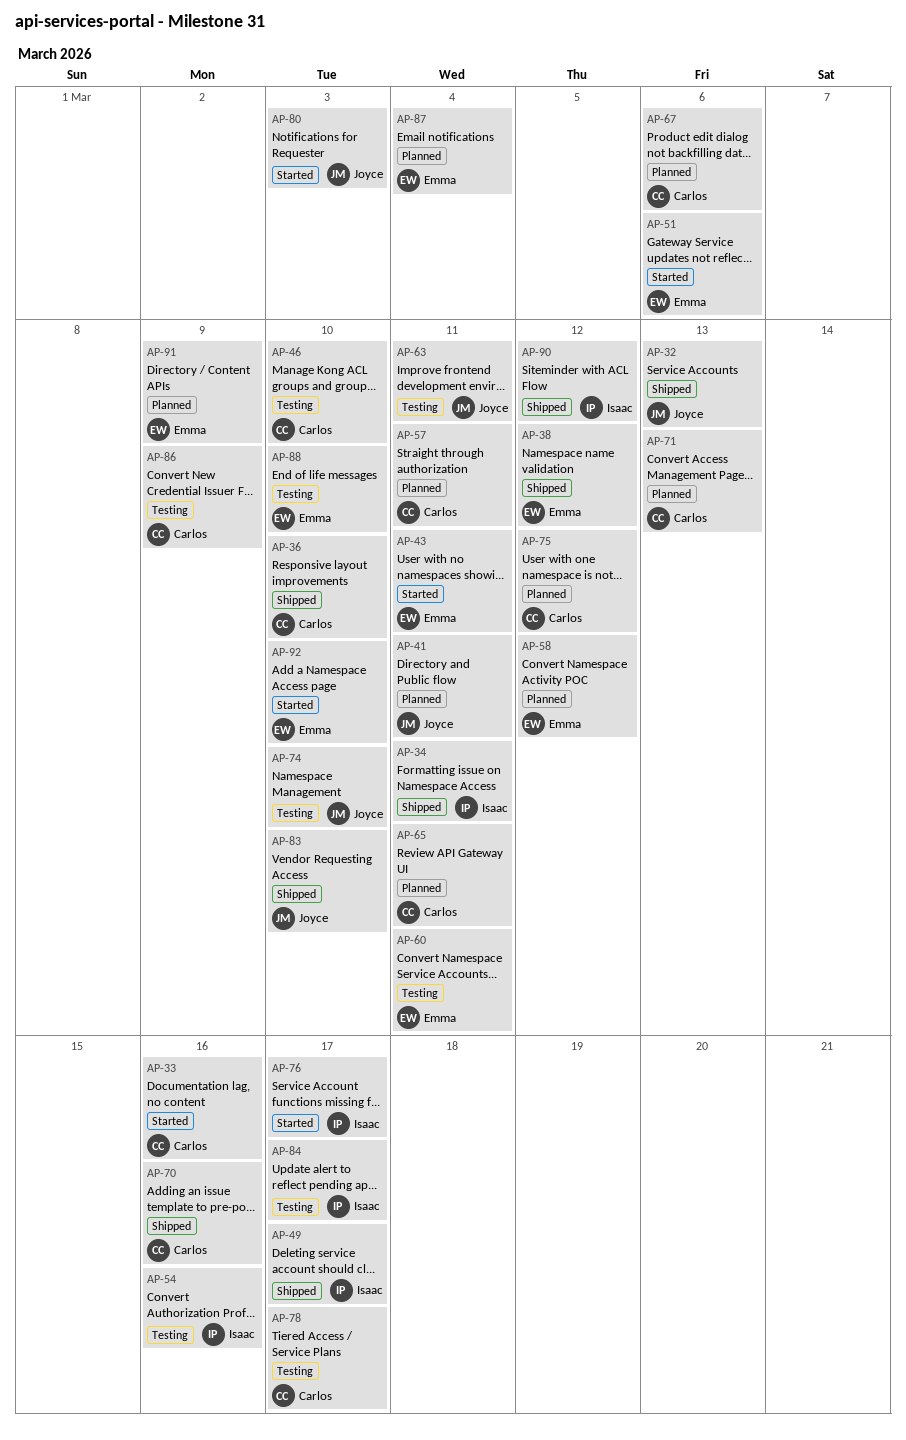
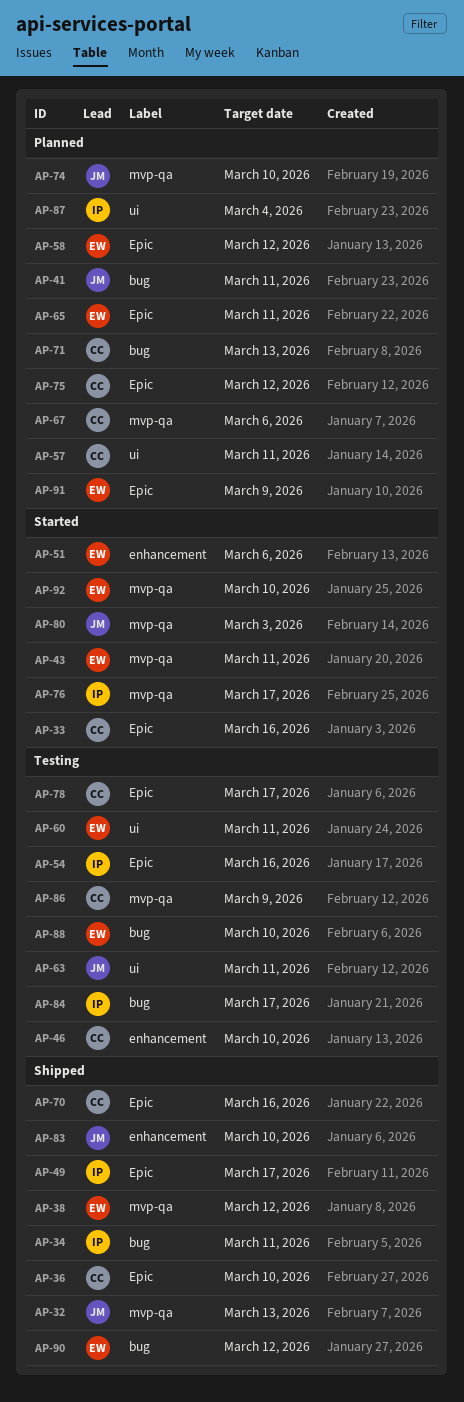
AP-65, owner: Carlos -> Emma
AP-74, status: Testing -> Planned
AP-87, owner: Emma -> Isaac
AP-90, owner: Isaac -> Emma

